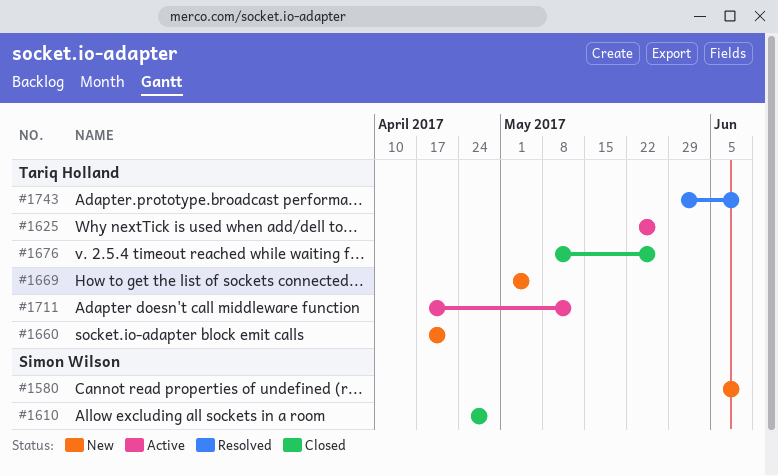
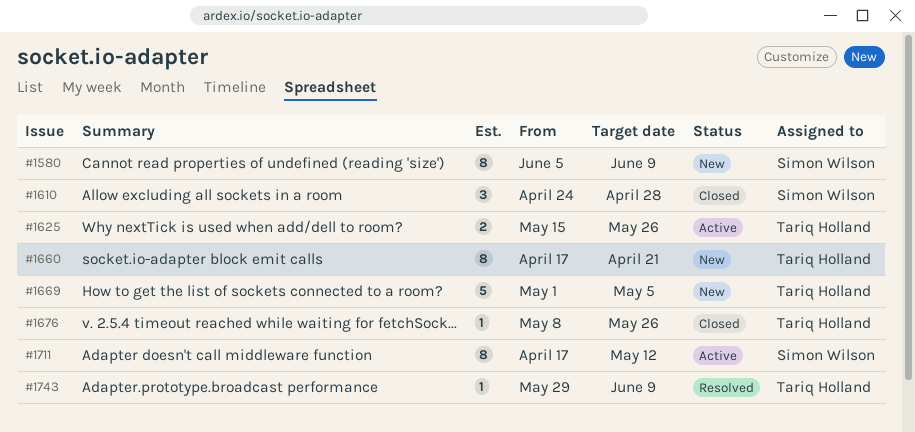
#1625, start: May 22 -> May 15
#1711, owner: Tariq Holland -> Simon Wilson

